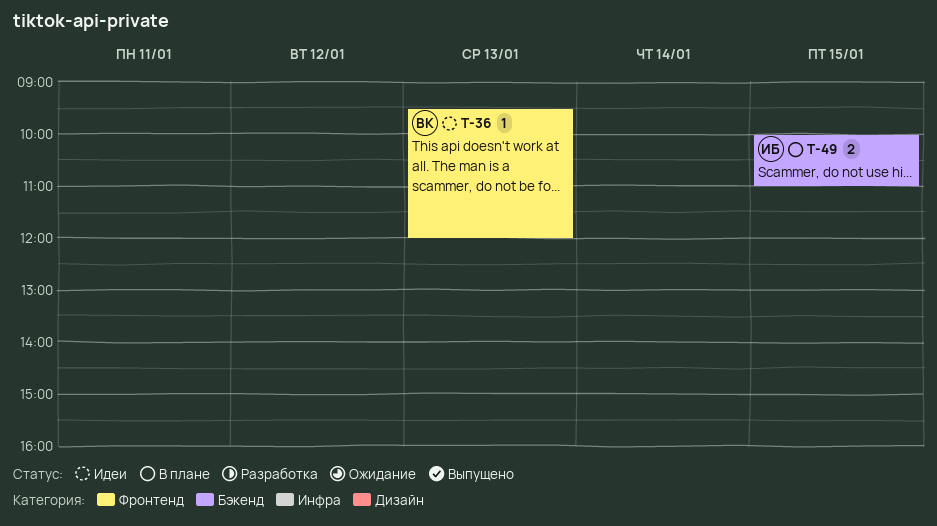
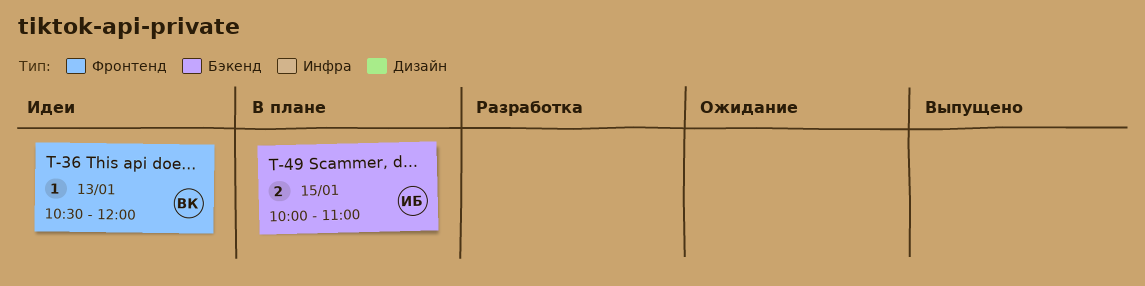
T-36, begins: 09:30 -> 10:30

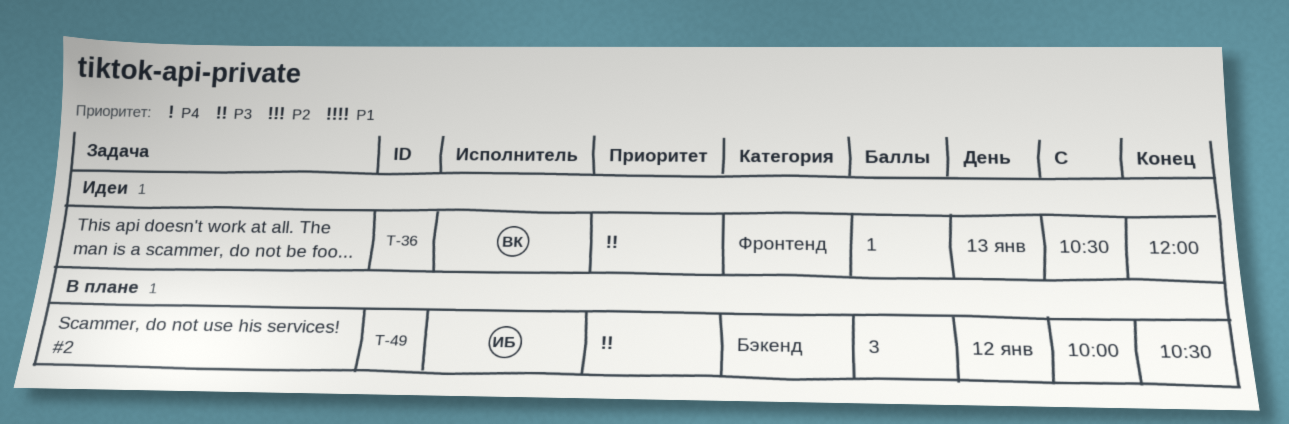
T-49, estimate: 2 -> 3
T-49, day: Jan 15 -> Jan 12
T-49, ends: 11:00 -> 10:30

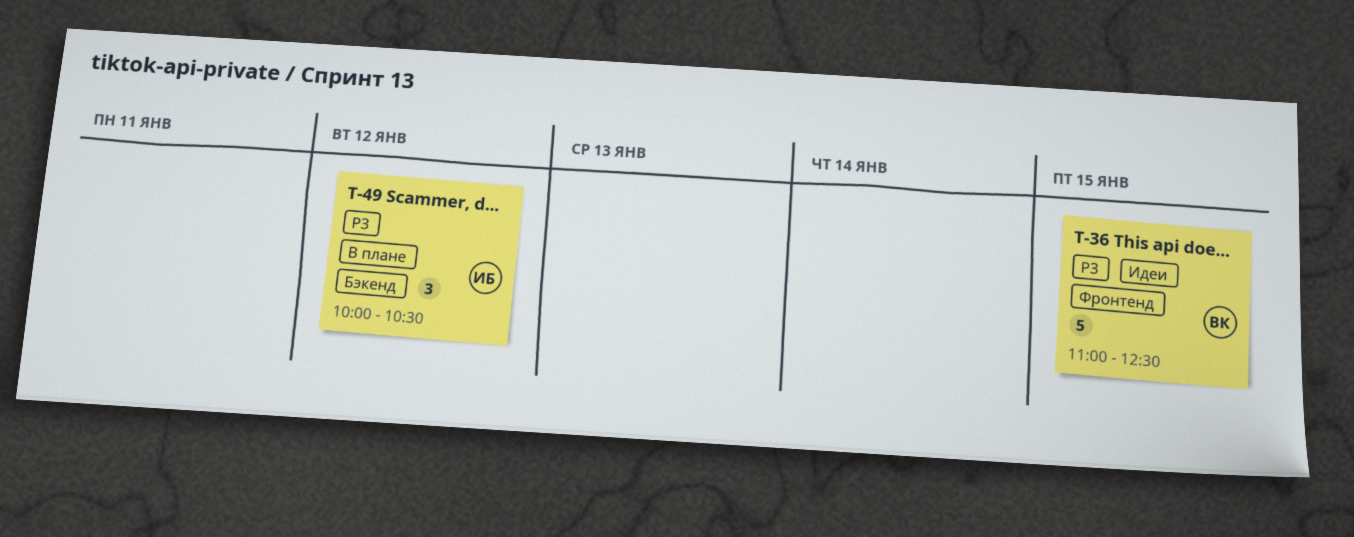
T-36, estimate: 1 -> 5
T-36, day: Jan 13 -> Jan 15
T-36, begins: 10:30 -> 11:00
T-36, ends: 12:00 -> 12:30

